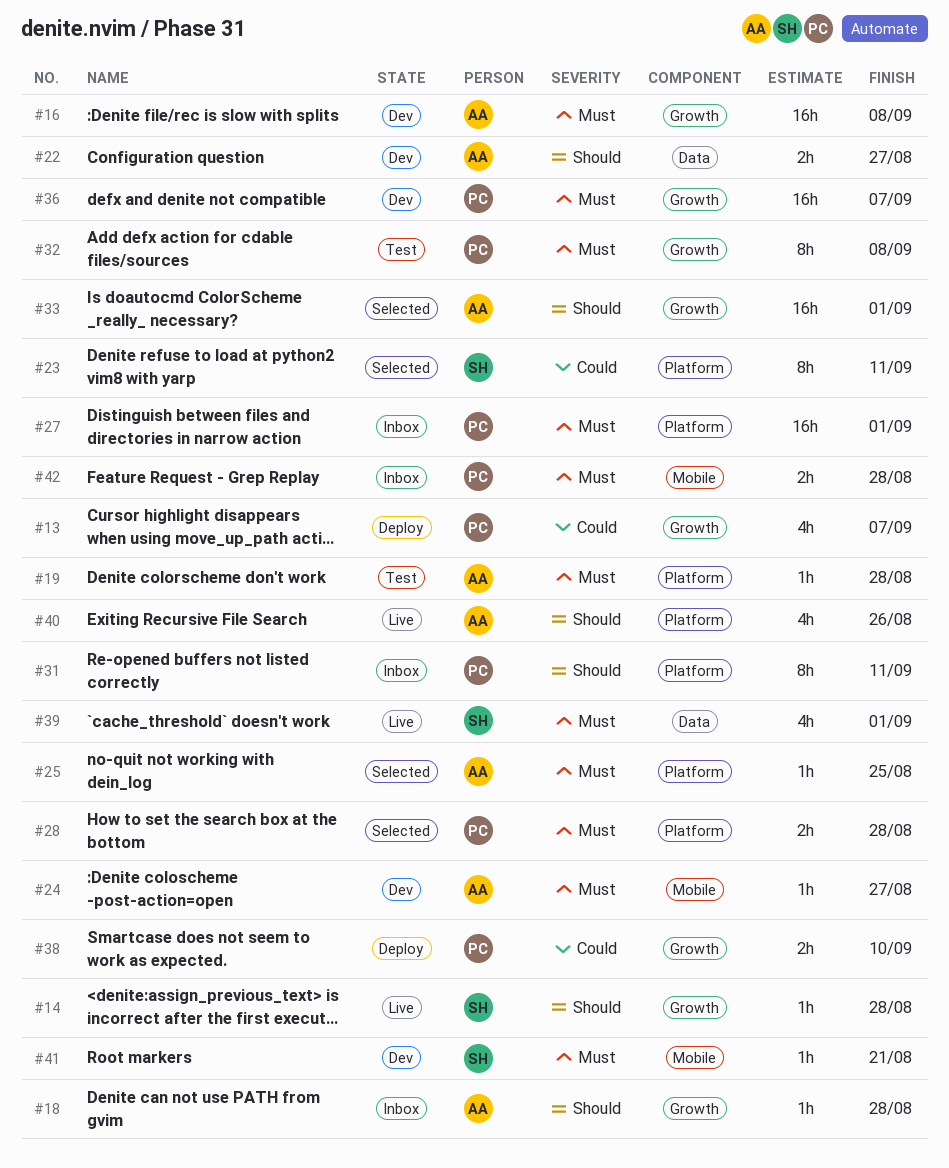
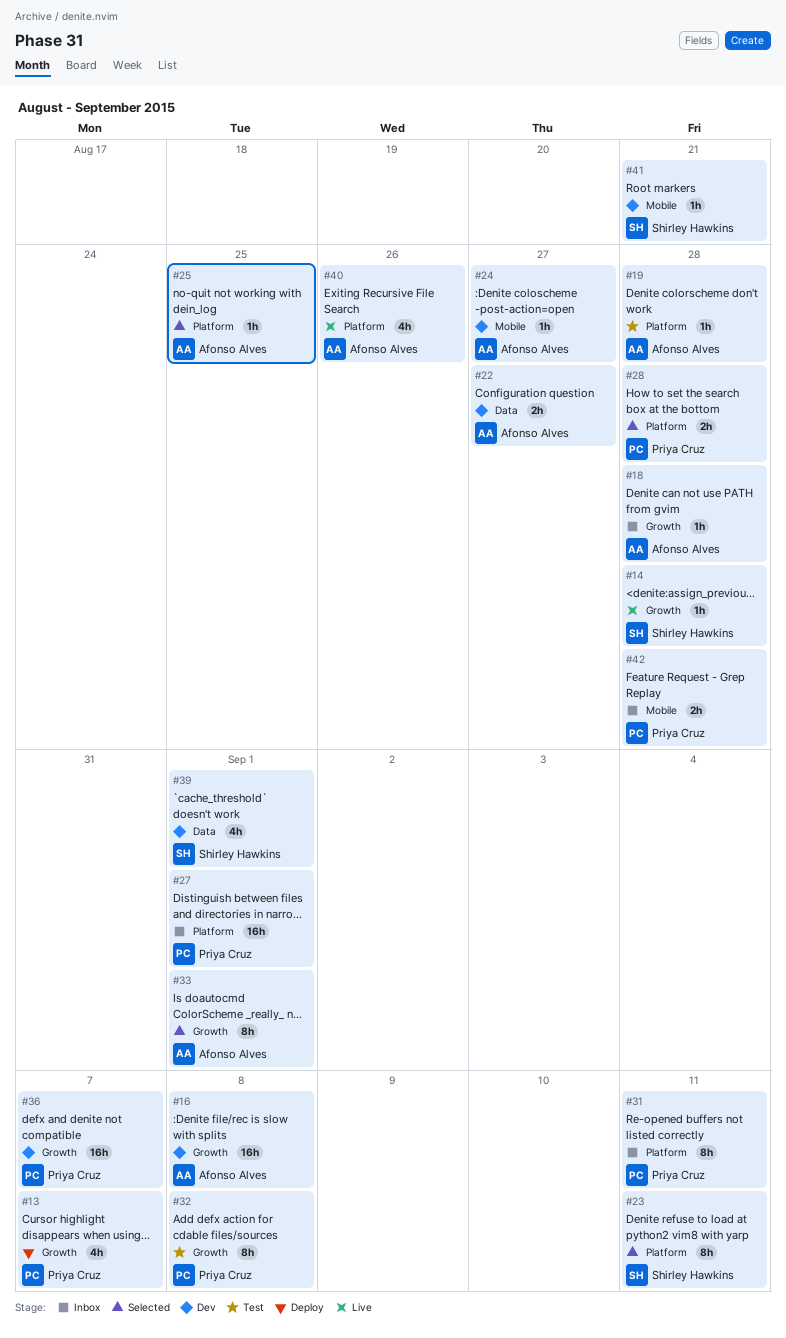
#33, estimate: 16h -> 8h
#38: present -> none
#39, status: Live -> Dev

